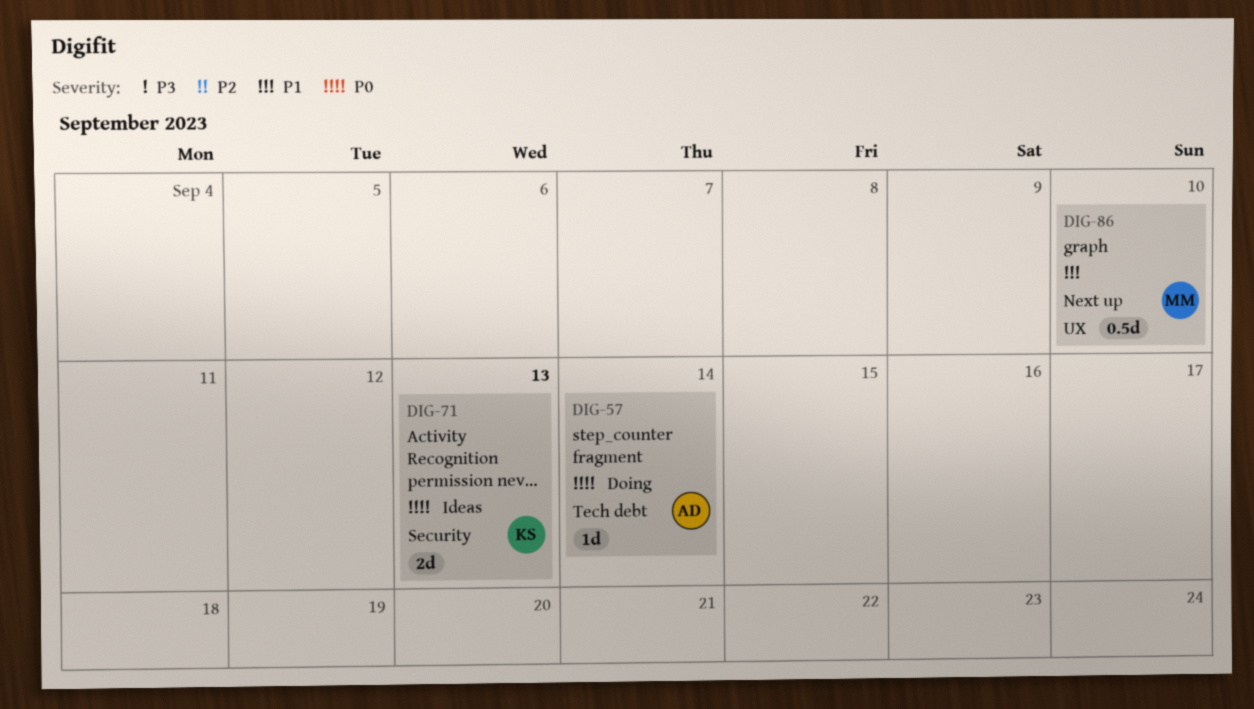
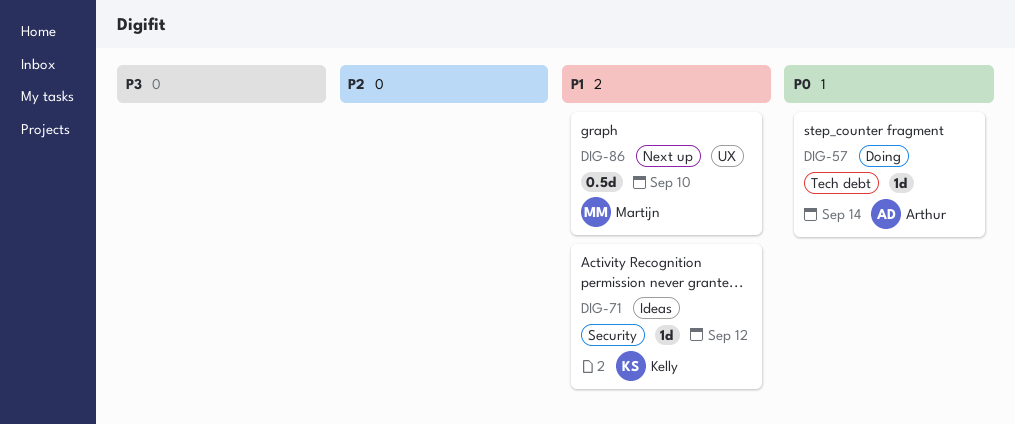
DIG-71, priority: P0 -> P1
DIG-71, estimate: 2d -> 1d
DIG-71, due: Sep 13 -> Sep 12

